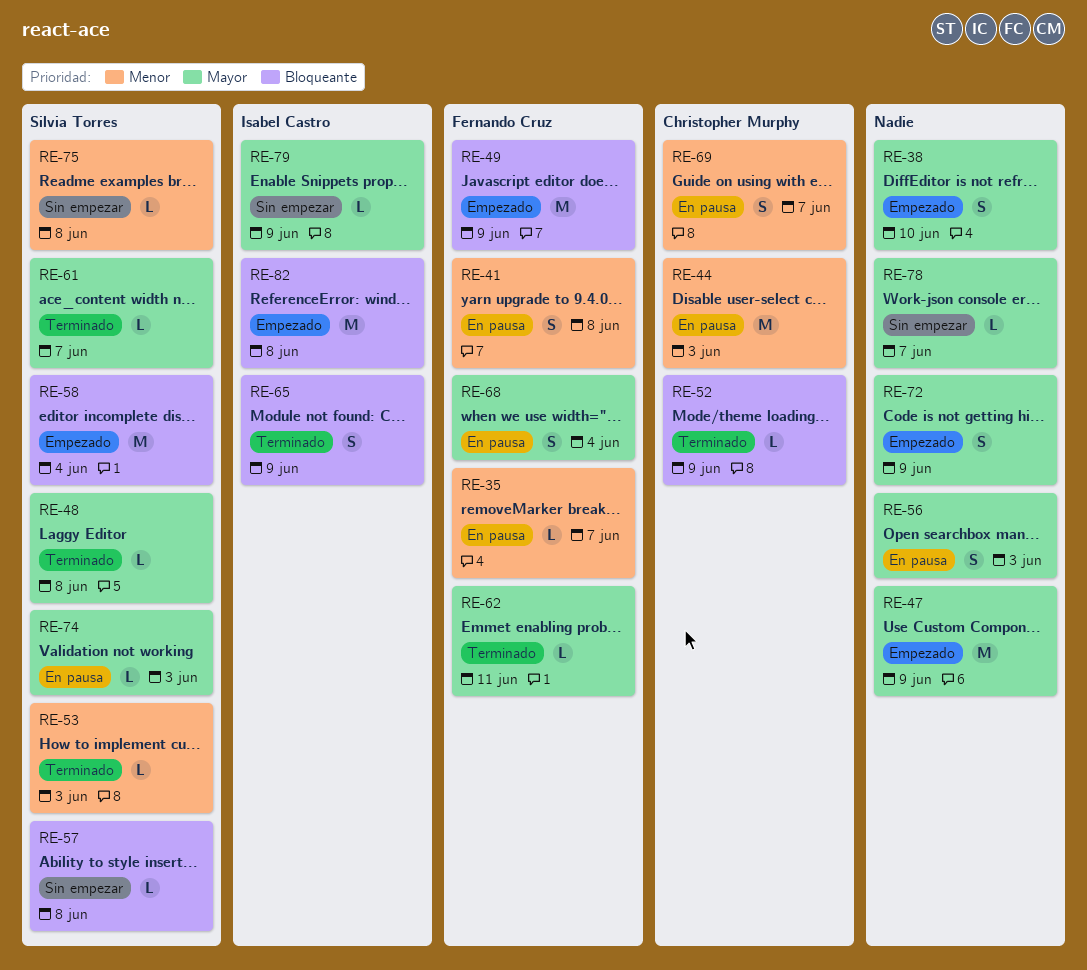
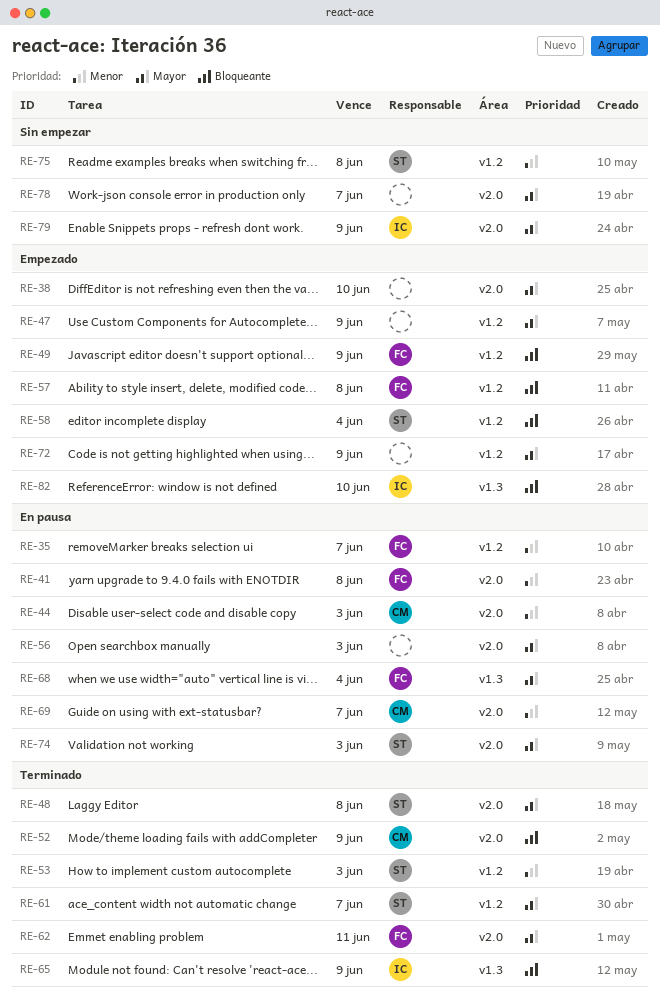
RE-57, status: Sin empezar -> Empezado
RE-57, owner: Silvia Torres -> Fernando Cruz
RE-82, due: Jun 8 -> Jun 10

